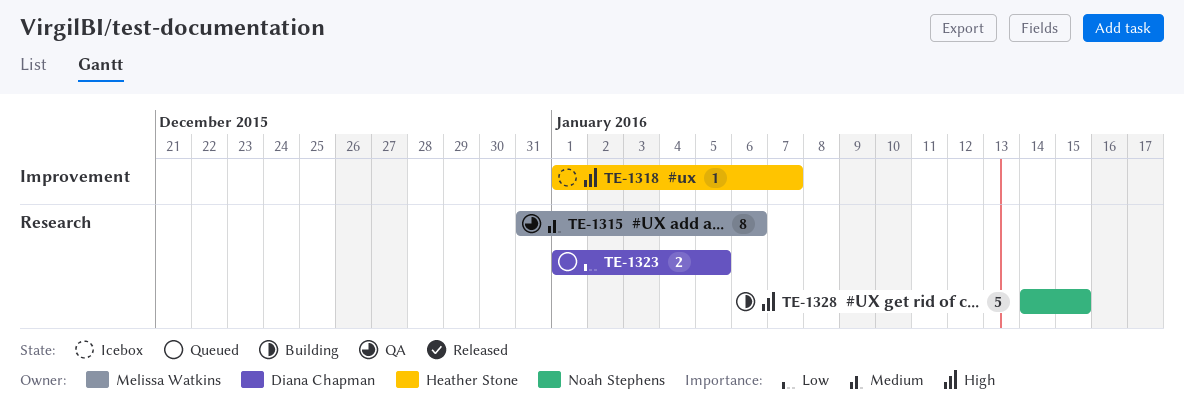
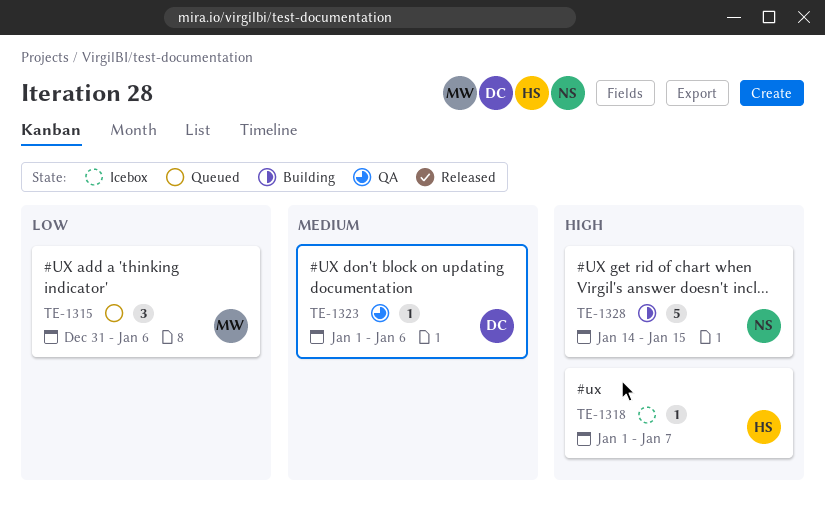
TE-1315, status: QA -> Queued
TE-1315, priority: Medium -> Low
TE-1315, estimate: 8 -> 3
TE-1323, status: Queued -> QA
TE-1323, priority: Low -> Medium
TE-1323, estimate: 2 -> 1
TE-1323, due: Jan 5 -> Jan 6

